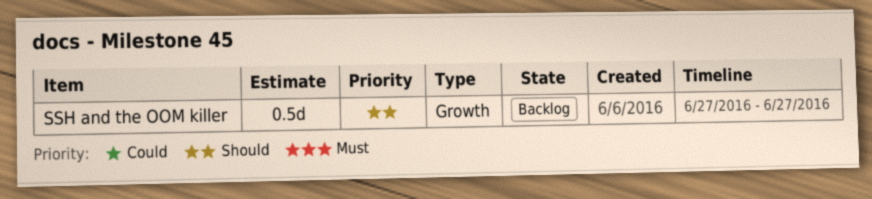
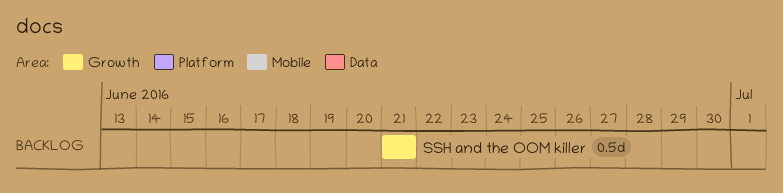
SSH and the OOM killer, start: Jun 27 -> Jun 21
SSH and the OOM killer, due: Jun 27 -> Jun 21

